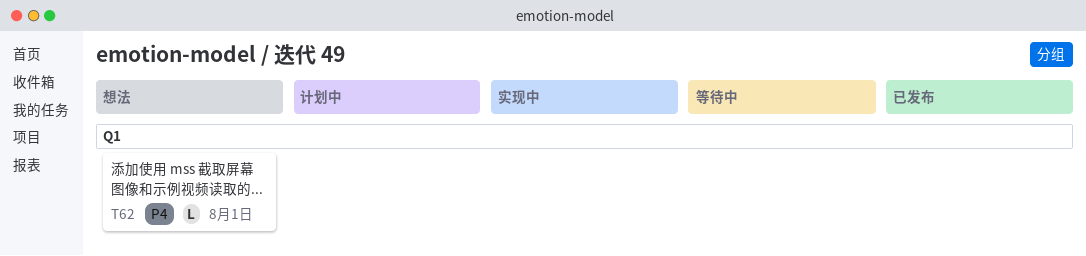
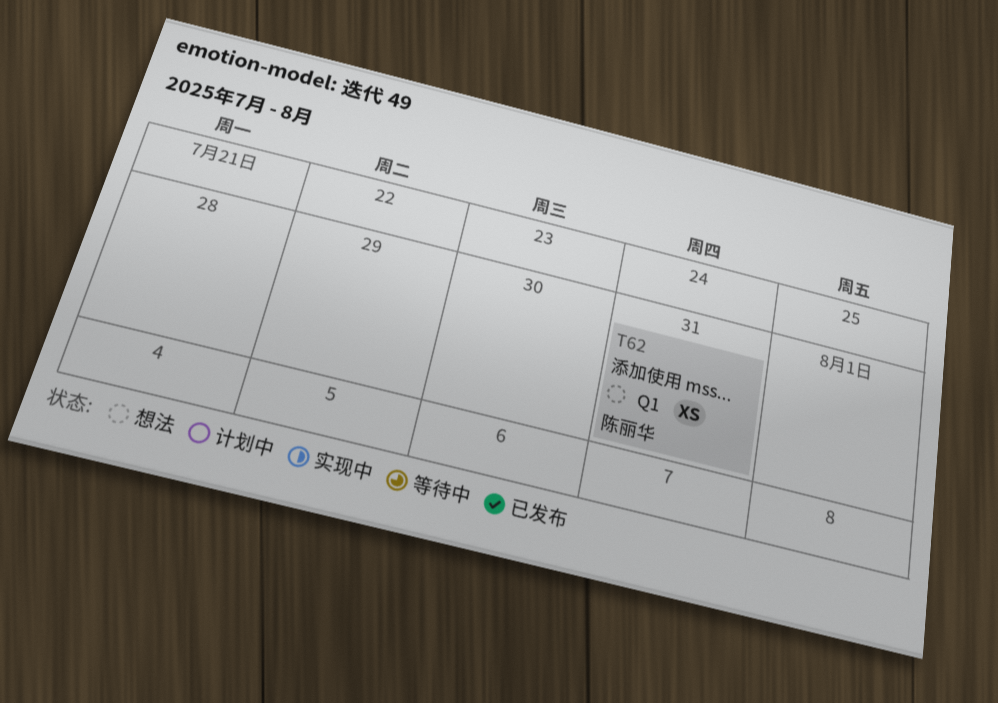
T62, estimate: L -> XS
T62, due: Aug 1 -> Jul 31

